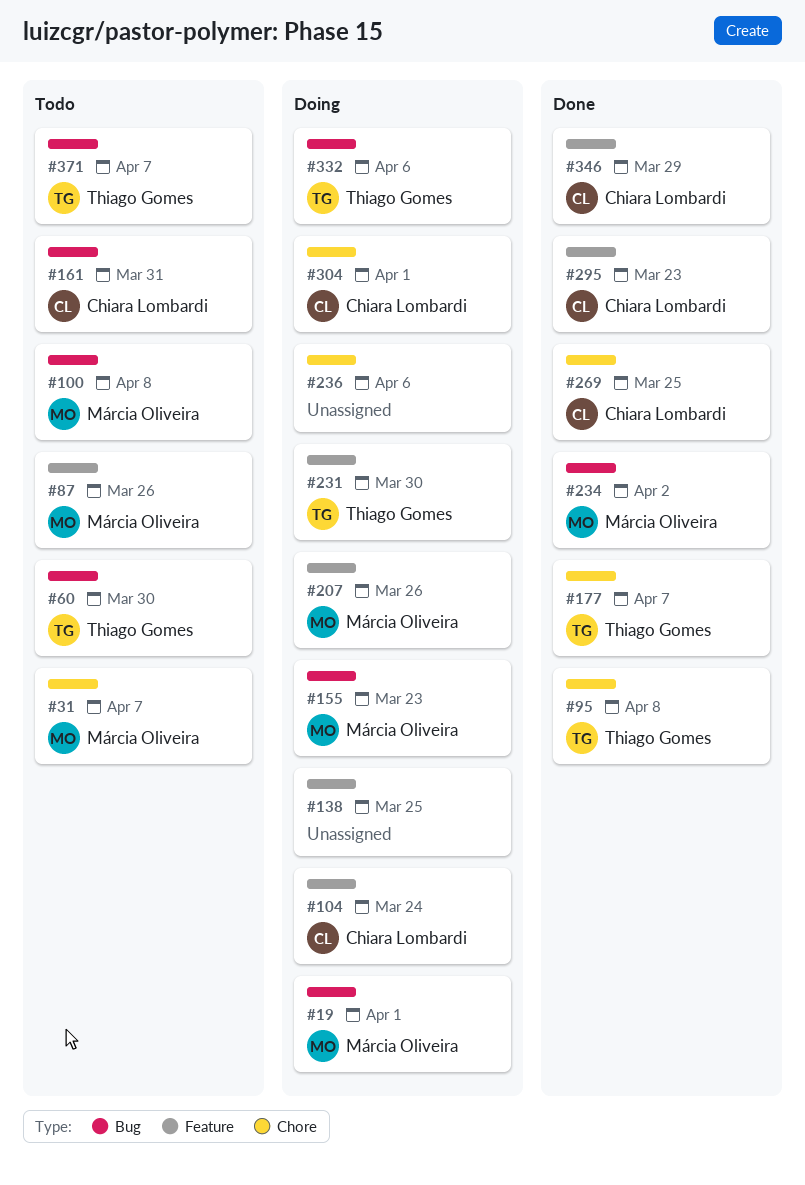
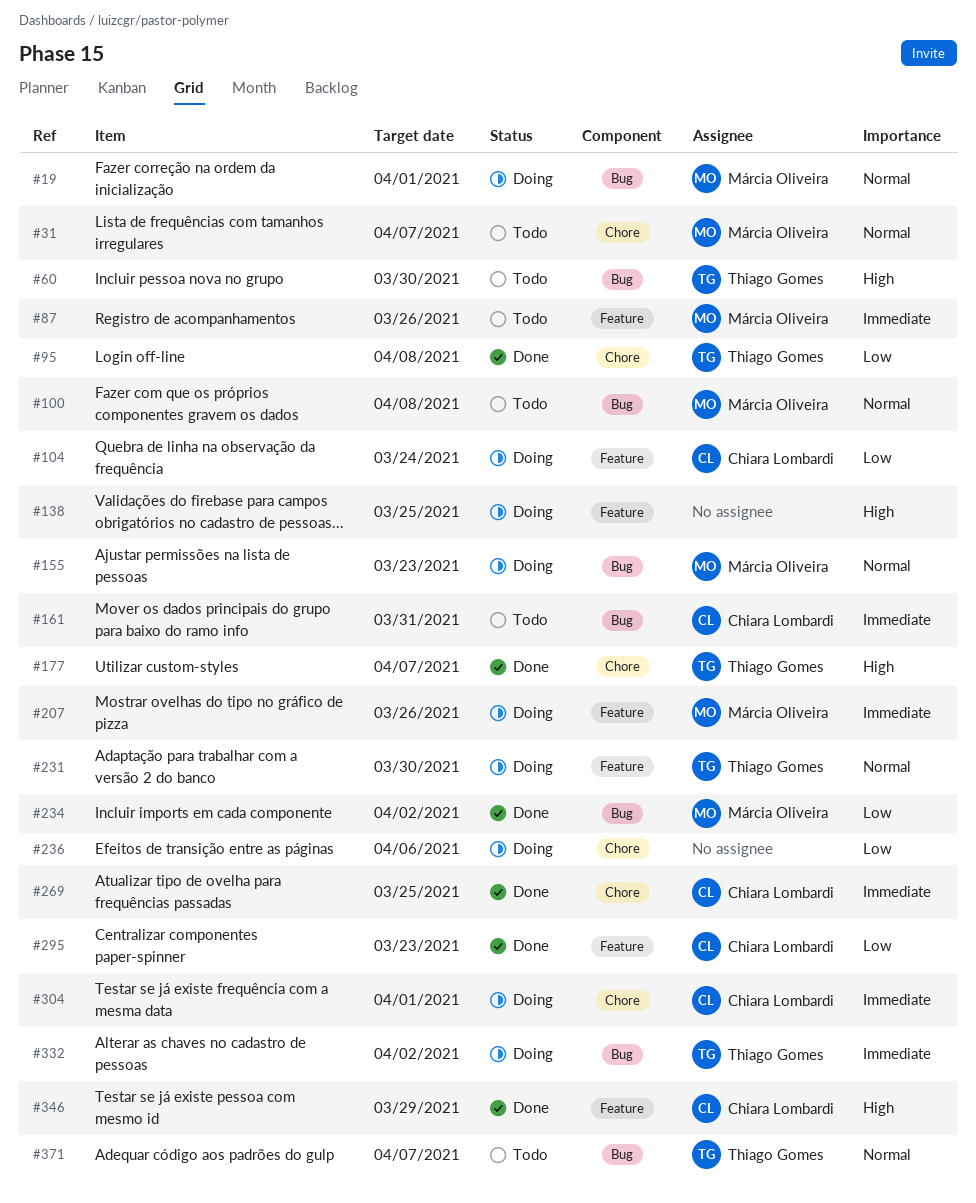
#332, due: Apr 6 -> Apr 2

